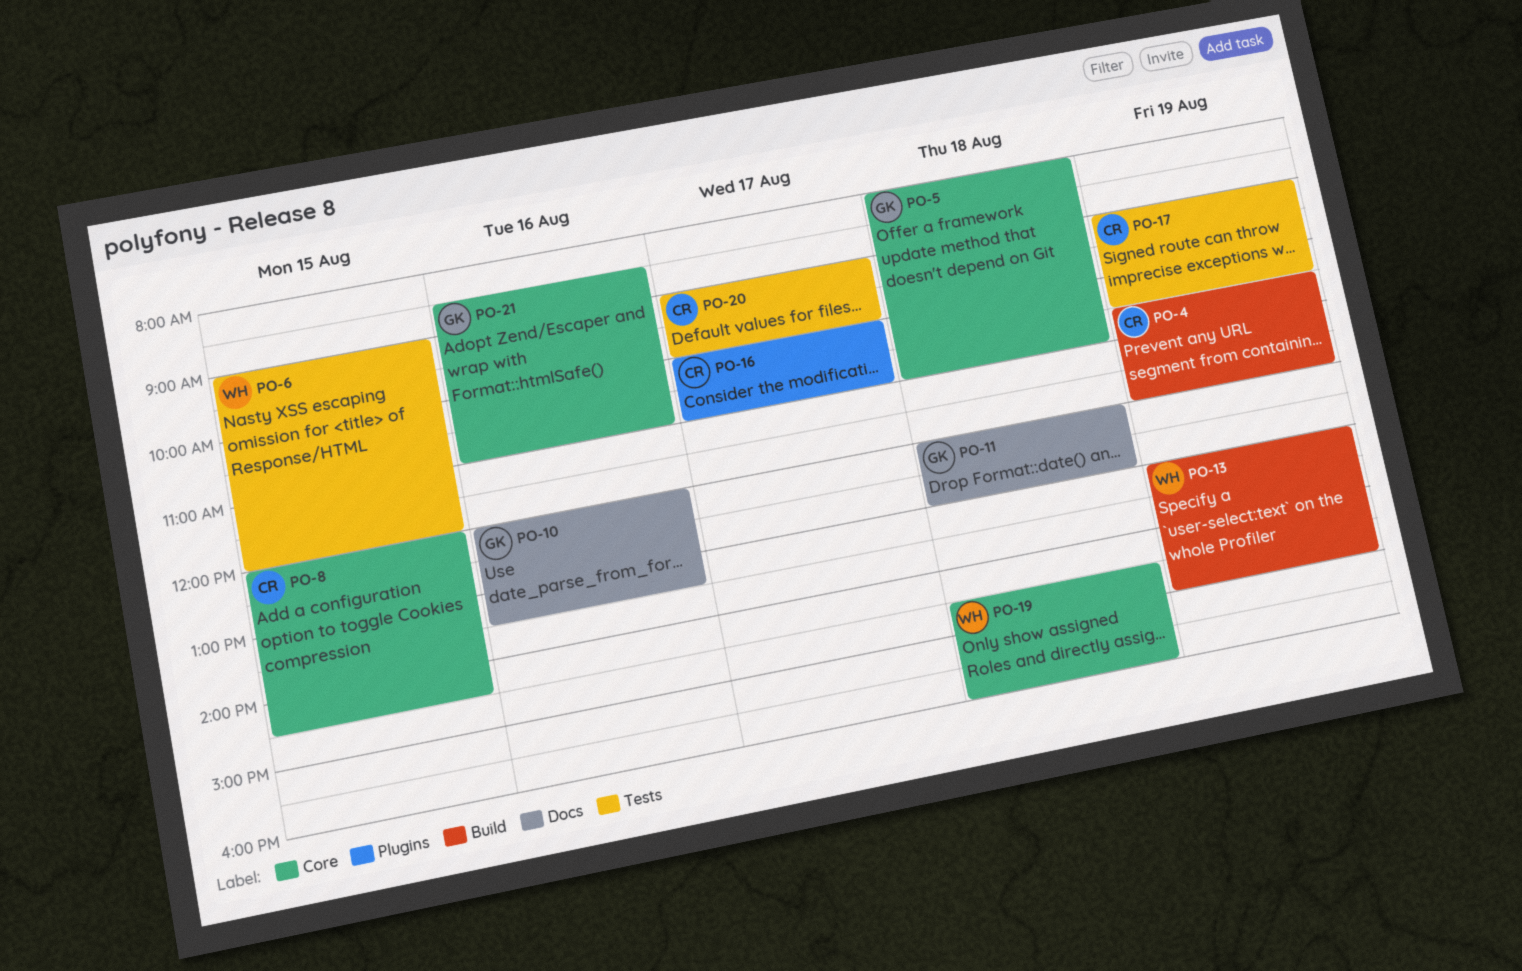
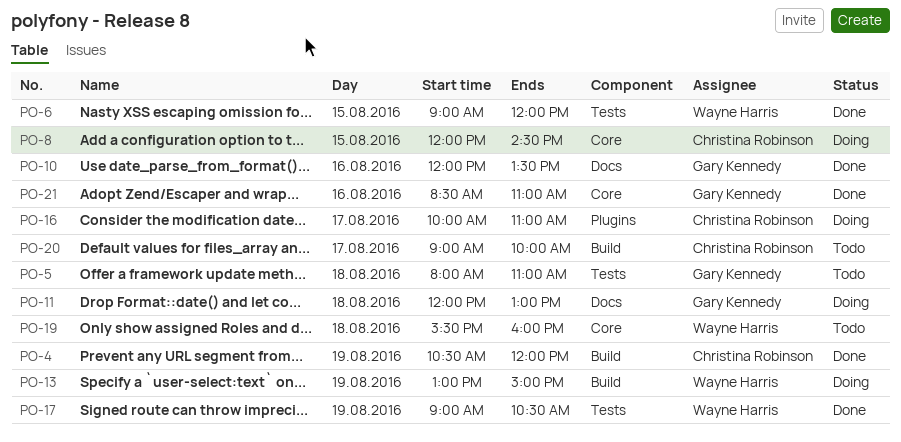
PO-5, label: Core -> Tests
PO-17, owner: Christina Robinson -> Wayne Harris
PO-19, begins: 14:30 -> 15:30
PO-20, label: Tests -> Build

